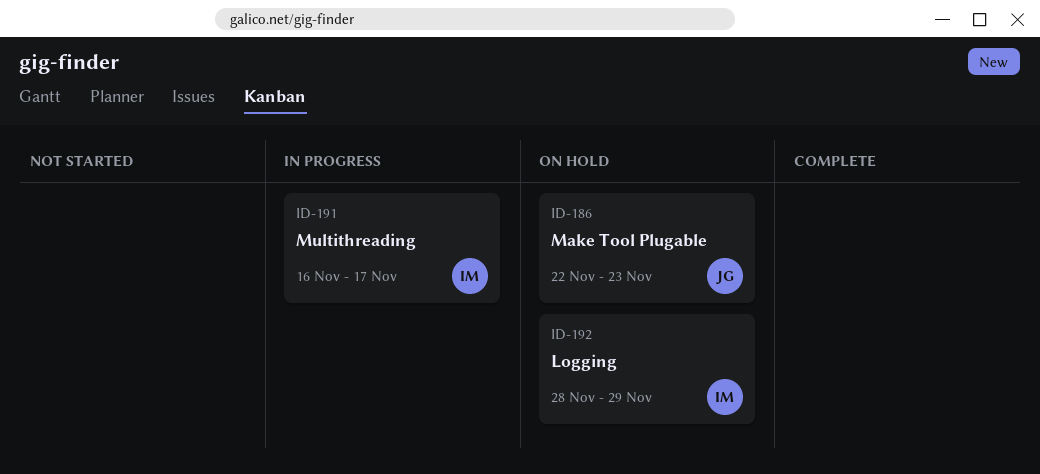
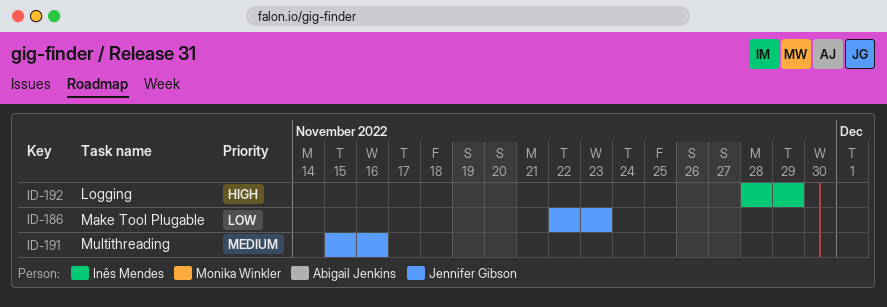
ID-191, owner: Inês Mendes -> Jennifer Gibson
ID-191, start: Nov 16 -> Nov 15
ID-191, due: Nov 17 -> Nov 16

